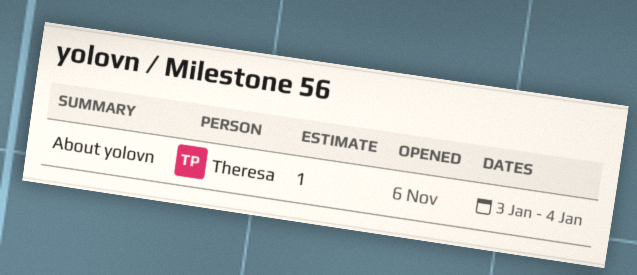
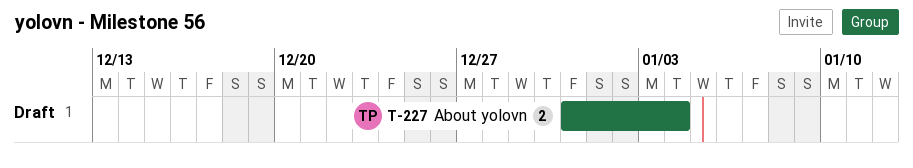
About yolovn, estimate: 1 -> 2
About yolovn, start: Jan 3 -> Dec 31

